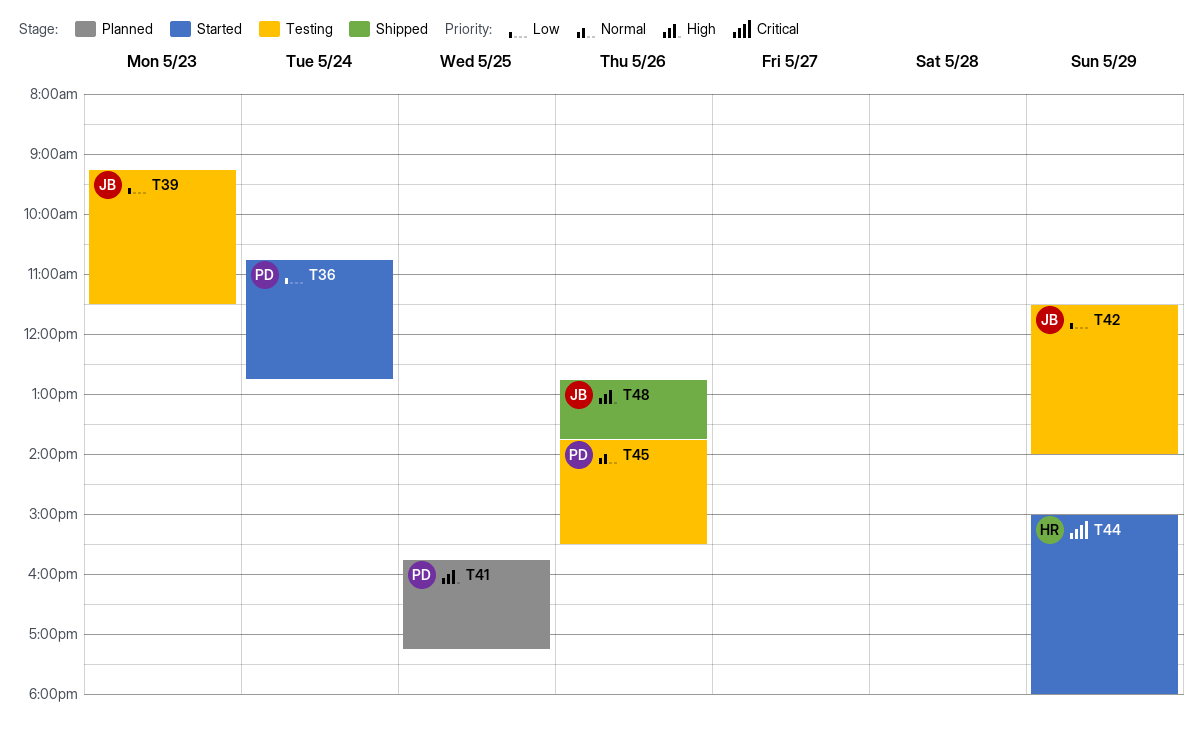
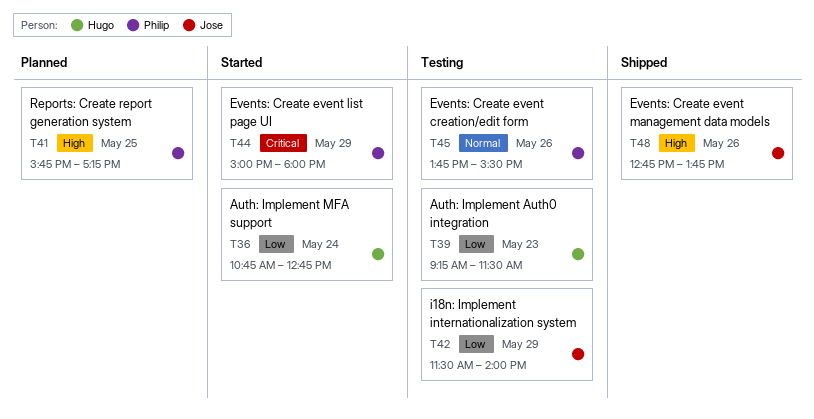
T36, owner: Philip -> Hugo
T39, owner: Jose -> Hugo
T44, owner: Hugo -> Philip

